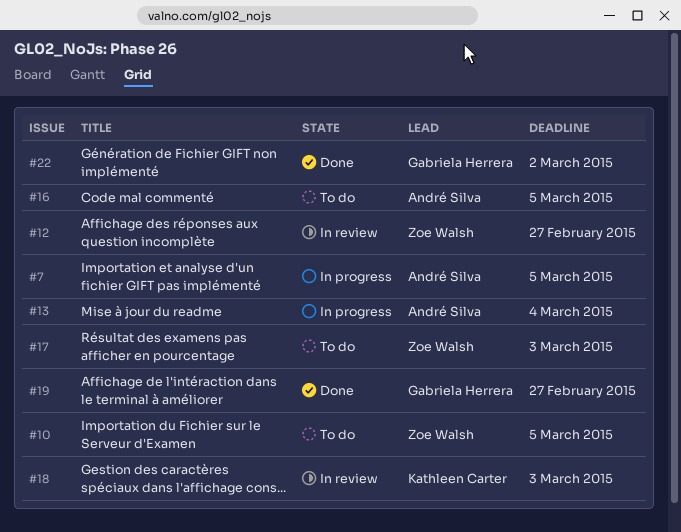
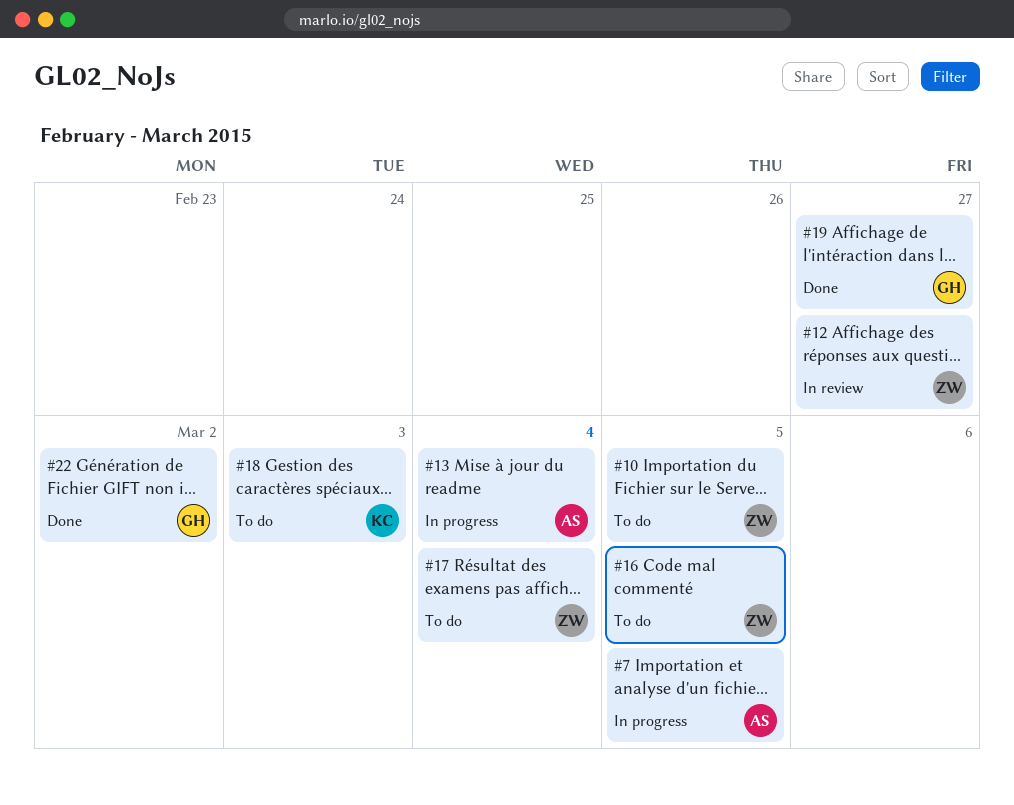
#16, owner: André Silva -> Zoe Walsh
#17, due: Mar 3 -> Mar 4
#18, status: In review -> To do

